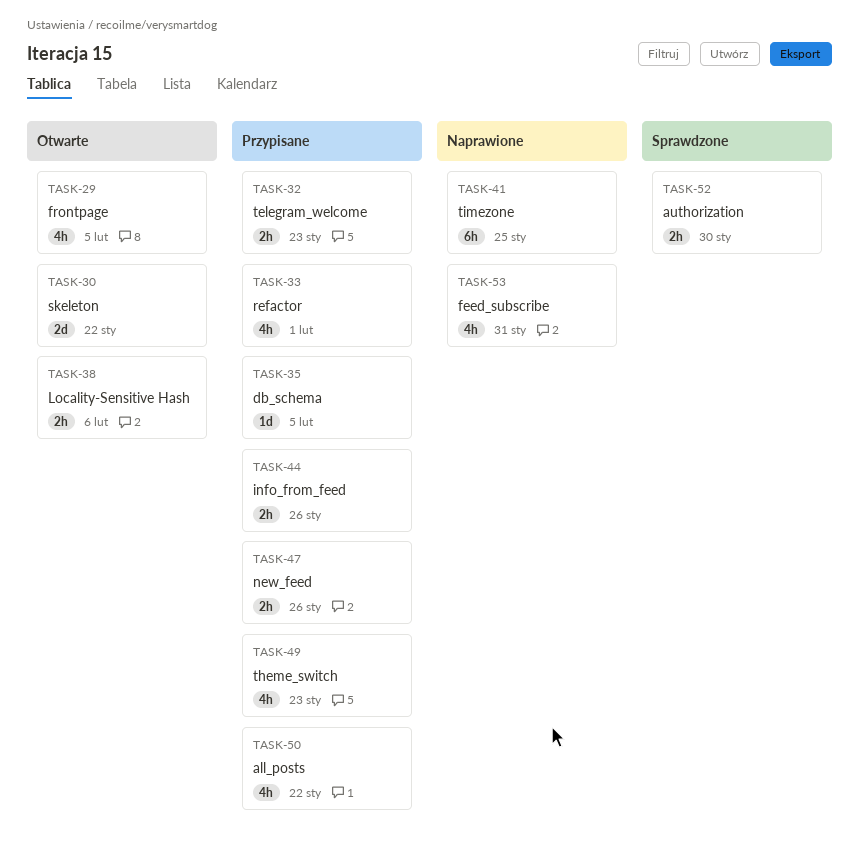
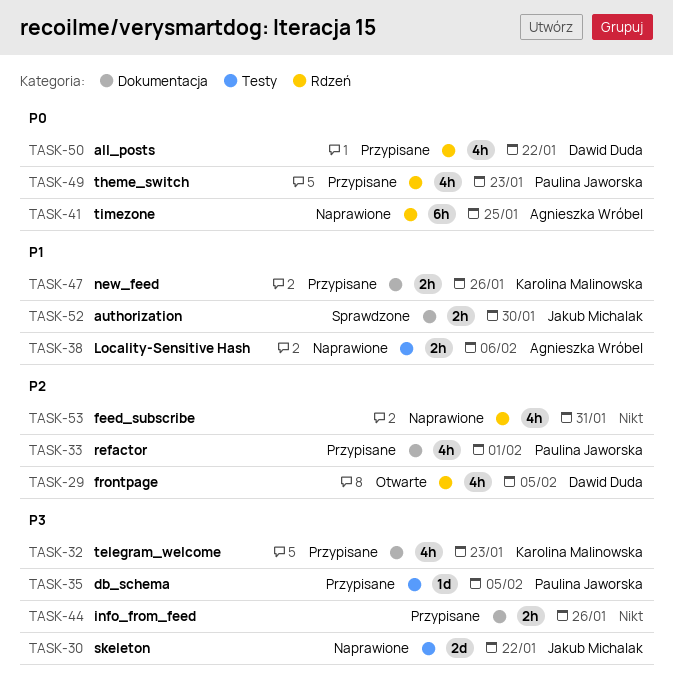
TASK-30, status: Otwarte -> Naprawione
TASK-32, estimate: 2h -> 4h
TASK-38, status: Otwarte -> Naprawione

